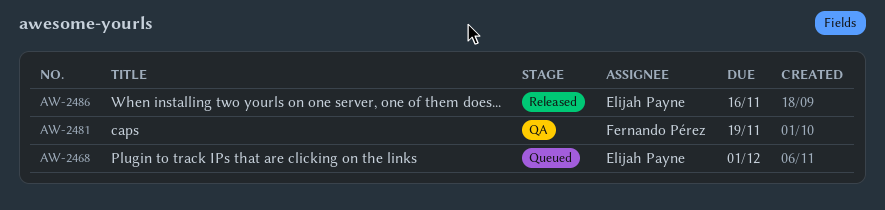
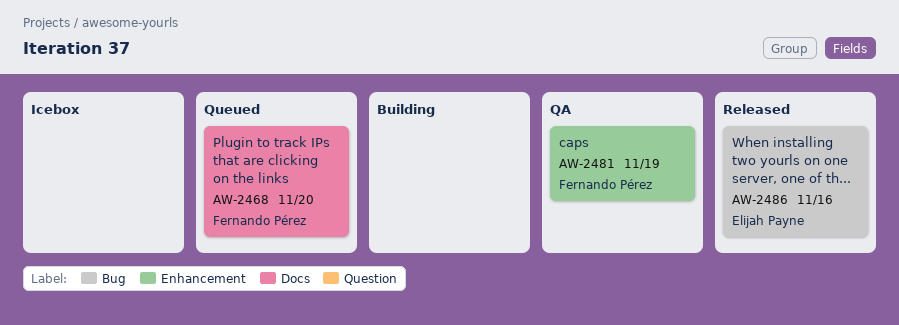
AW-2468, owner: Elijah Payne -> Fernando Pérez
AW-2468, due: Dec 1 -> Nov 20

